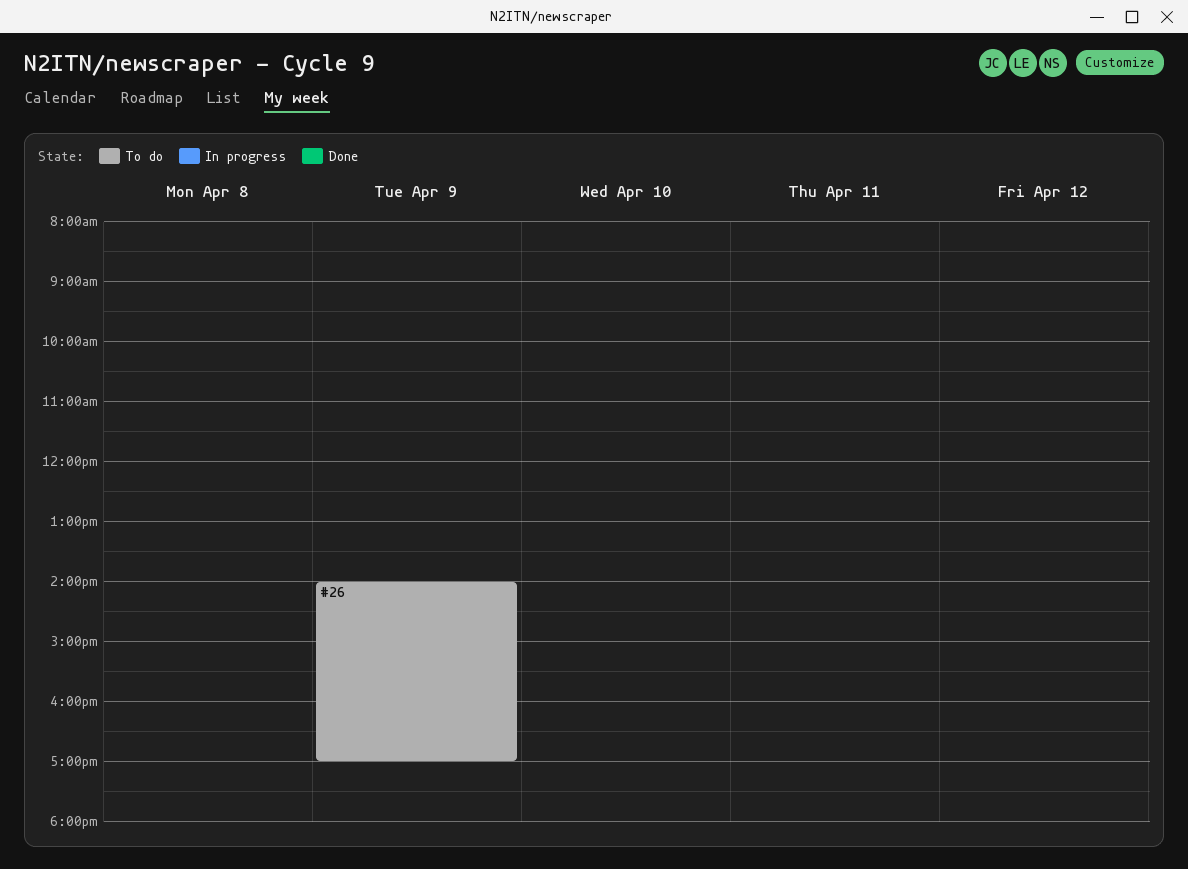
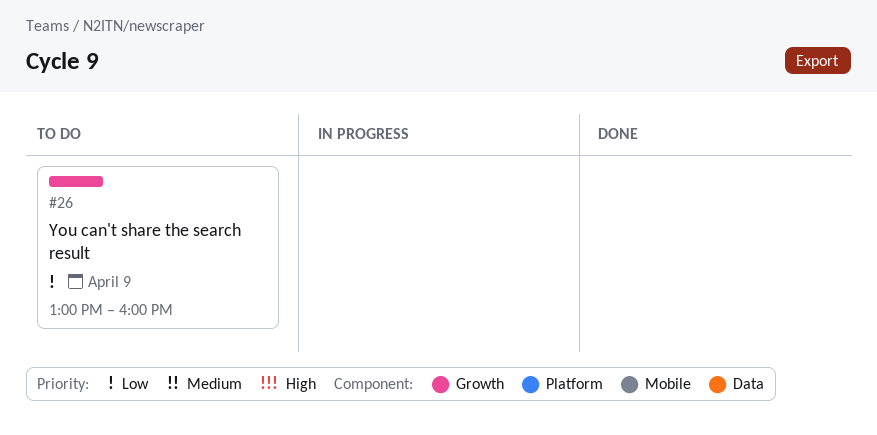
#26, begins: 14:00 -> 13:00
#26, ends: 17:00 -> 16:00

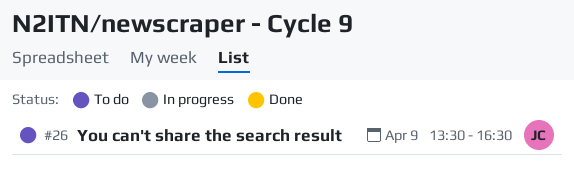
#26, begins: 13:00 -> 13:30
#26, ends: 16:00 -> 16:30

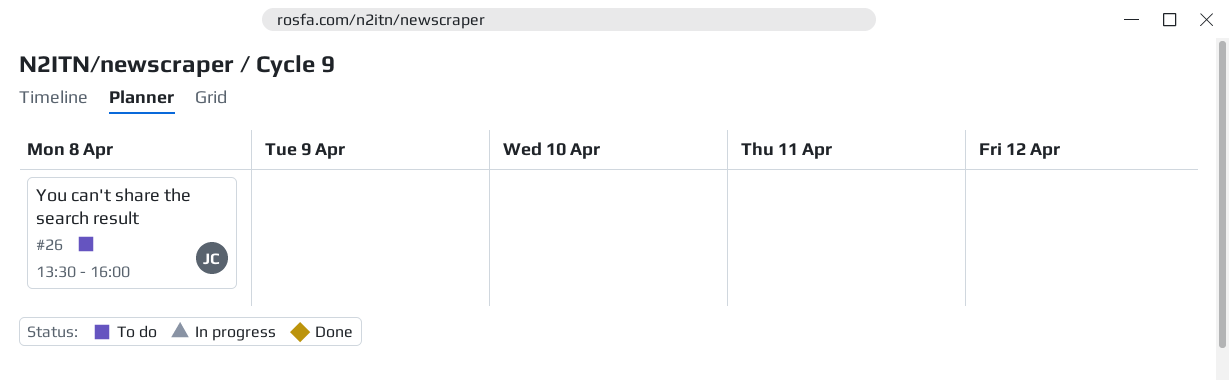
#26, day: Apr 9 -> Apr 8
#26, ends: 16:30 -> 16:00

